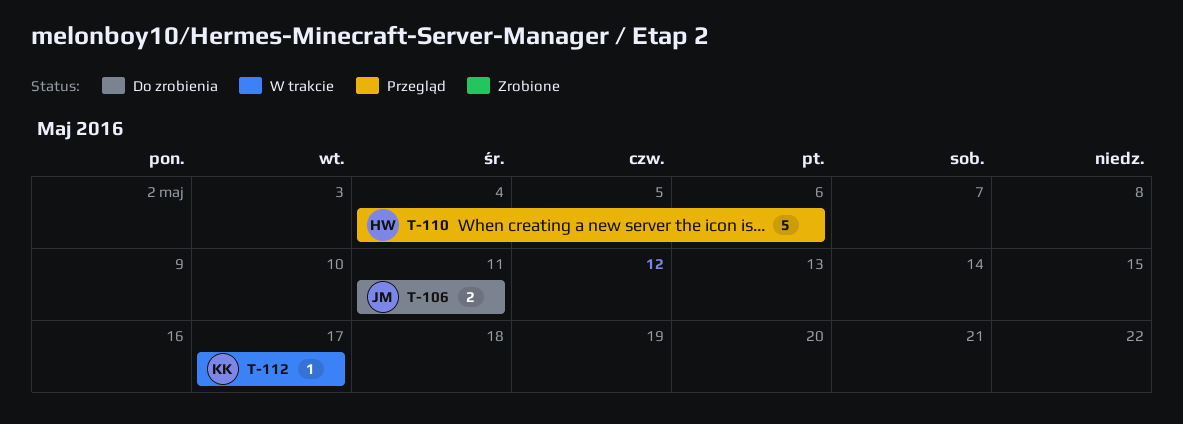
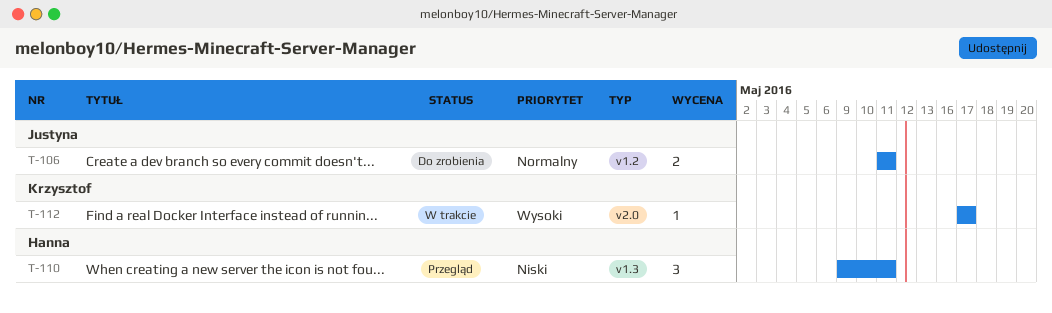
T-110, estimate: 5 -> 3
T-110, start: May 4 -> May 9
T-110, due: May 6 -> May 11

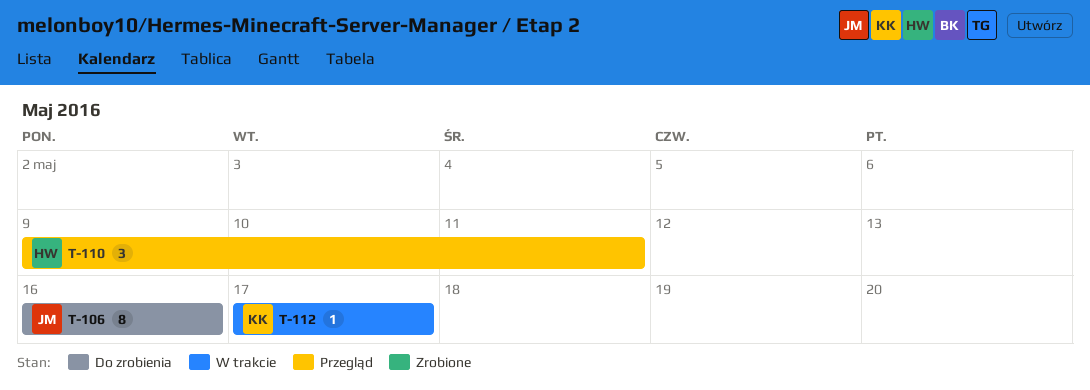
T-106, estimate: 2 -> 8
T-106, start: May 11 -> May 16
T-106, due: May 11 -> May 16

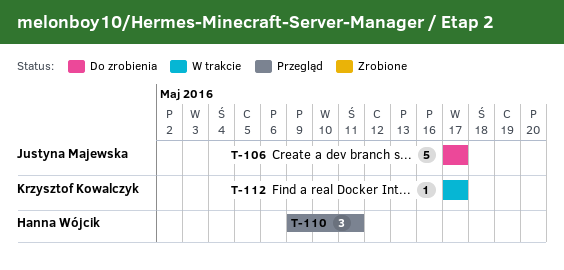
T-106, estimate: 8 -> 5
T-106, start: May 16 -> May 17
T-106, due: May 16 -> May 17

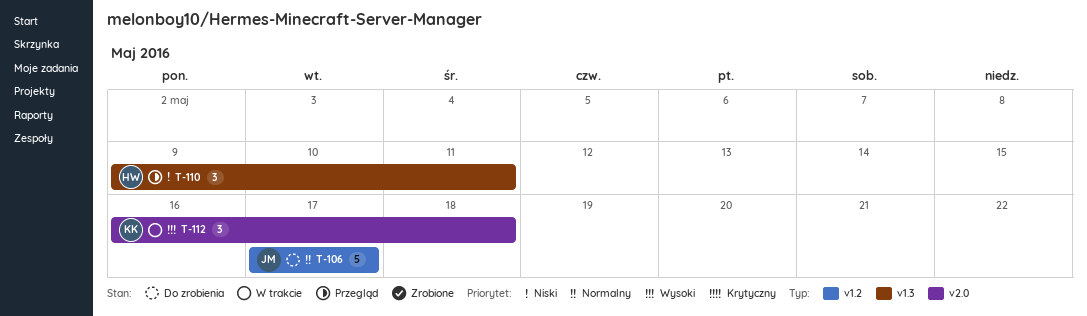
T-112, estimate: 1 -> 3
T-112, start: May 17 -> May 16
T-112, due: May 17 -> May 18

